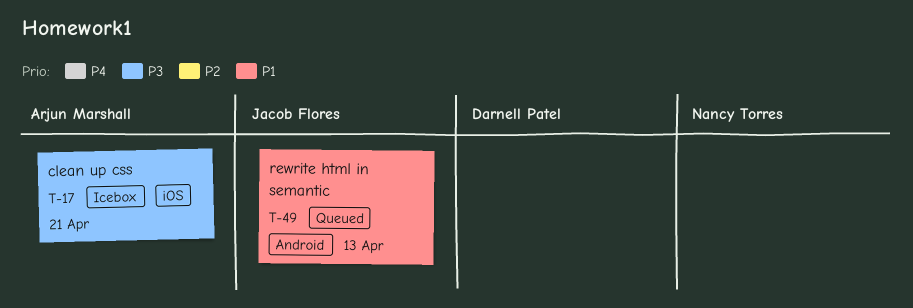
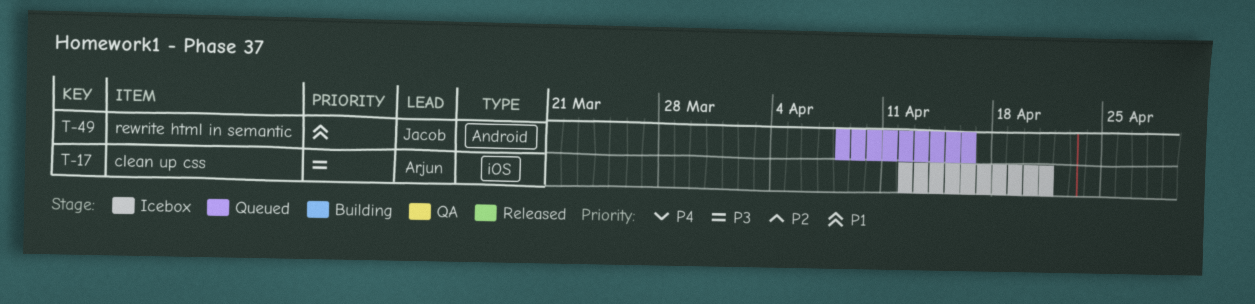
T-49, due: Apr 13 -> Apr 16

